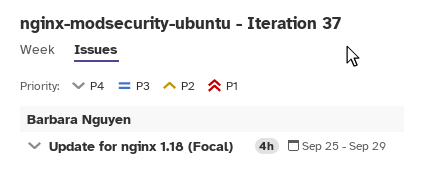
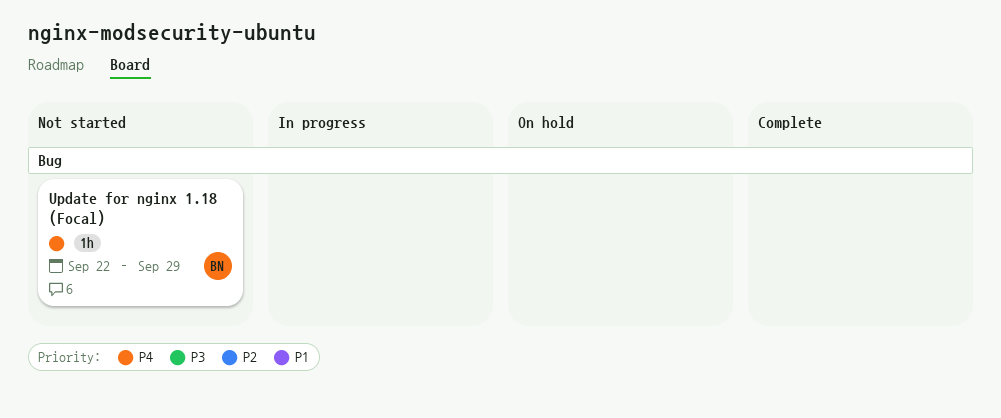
Update for nginx 1.18 (Focal), estimate: 4h -> 1h
Update for nginx 1.18 (Focal), start: Sep 25 -> Sep 22

